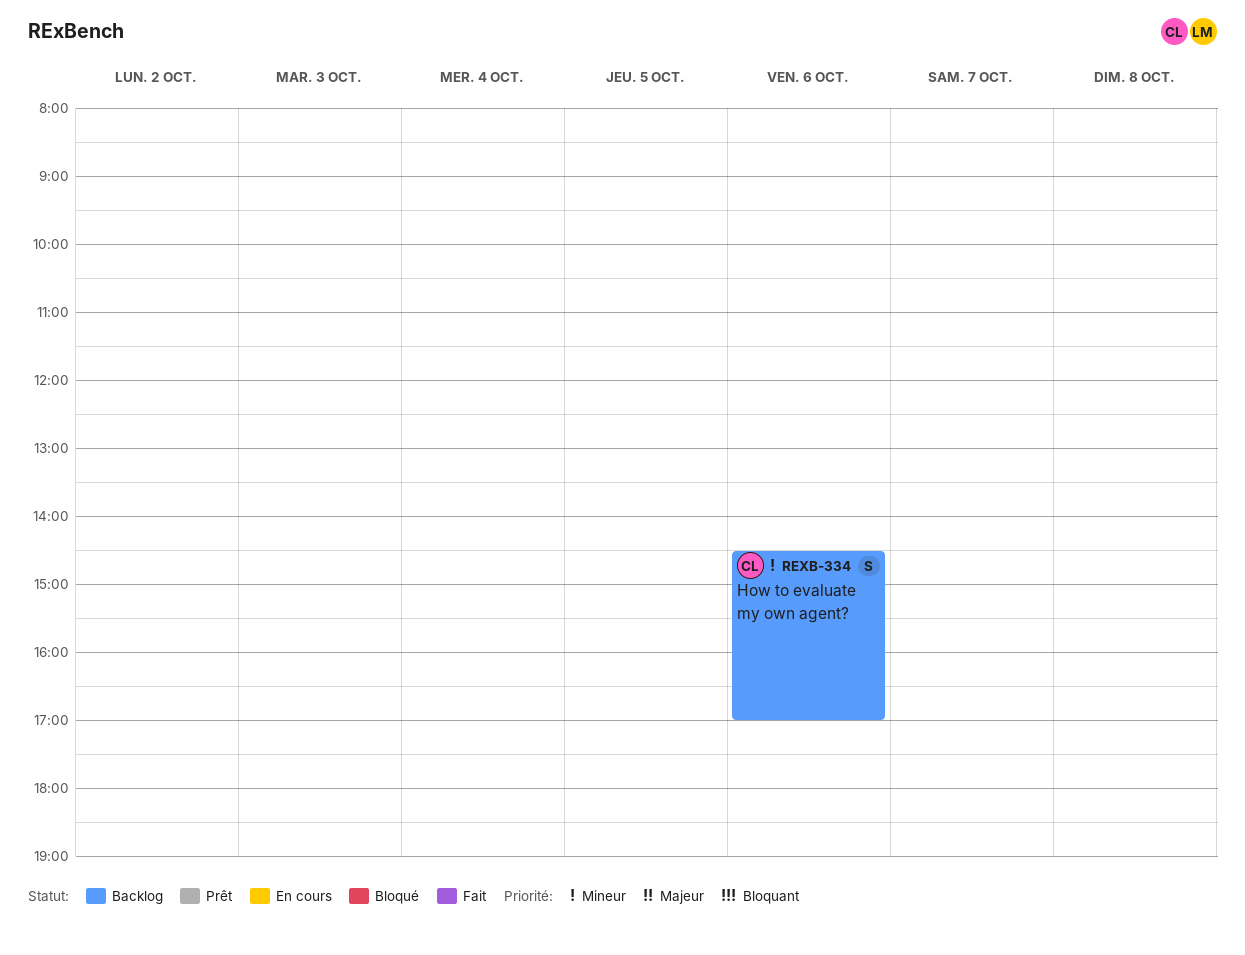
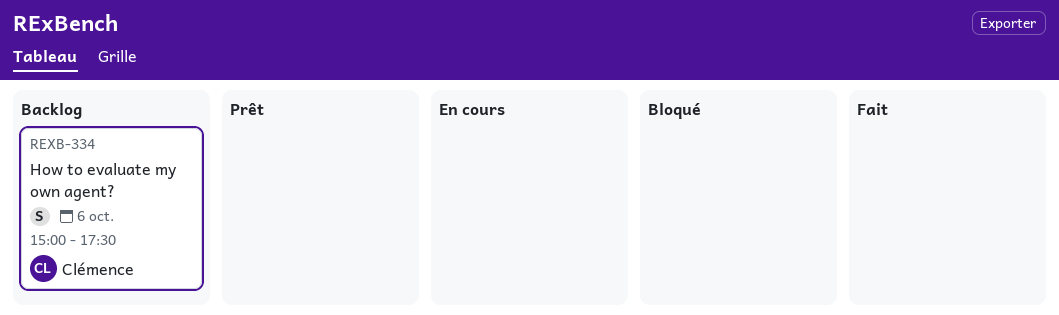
REXB-334, begins: 14:30 -> 15:00
REXB-334, ends: 17:00 -> 17:30

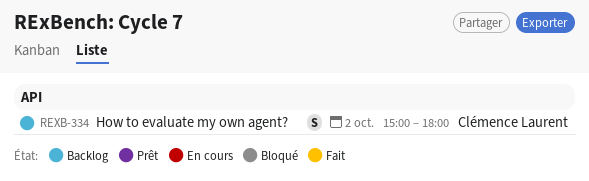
REXB-334, day: Oct 6 -> Oct 2
REXB-334, ends: 17:30 -> 18:00

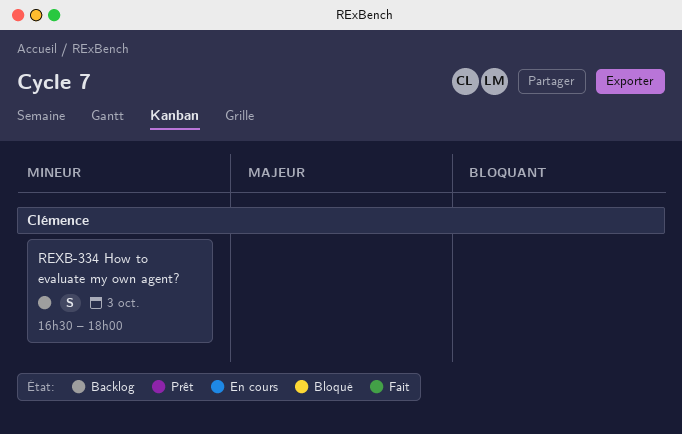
REXB-334, day: Oct 2 -> Oct 3
REXB-334, begins: 15:00 -> 16:30

